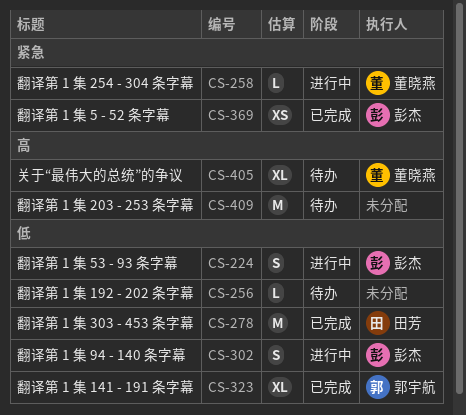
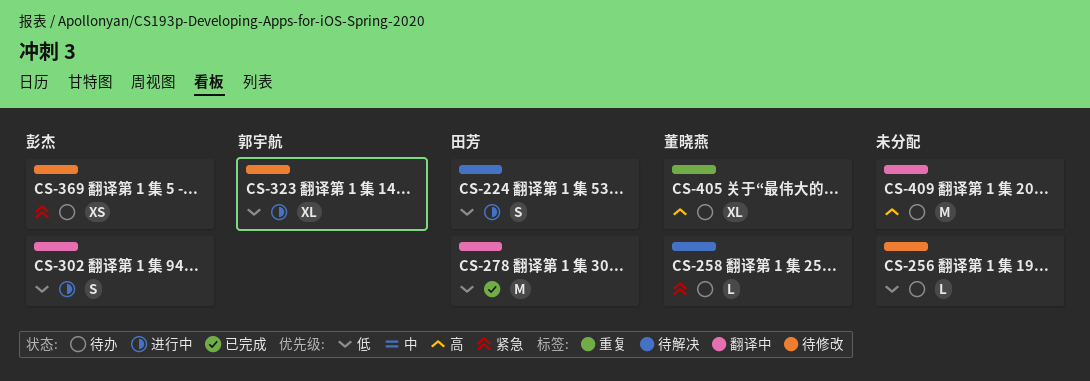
CS-224, owner: 彭杰 -> 田芳
CS-258, status: 进行中 -> 待办
CS-323, status: 已完成 -> 进行中
CS-369, status: 已完成 -> 待办

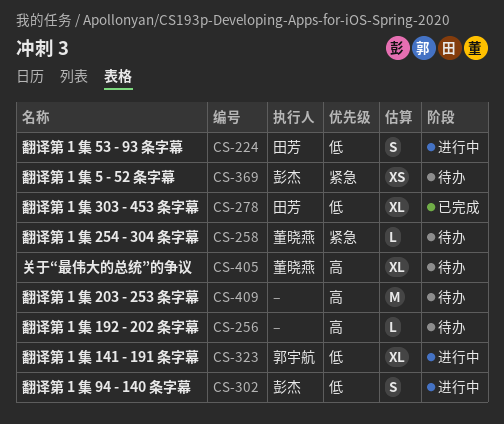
CS-256, priority: 低 -> 高
CS-278, estimate: M -> XL

